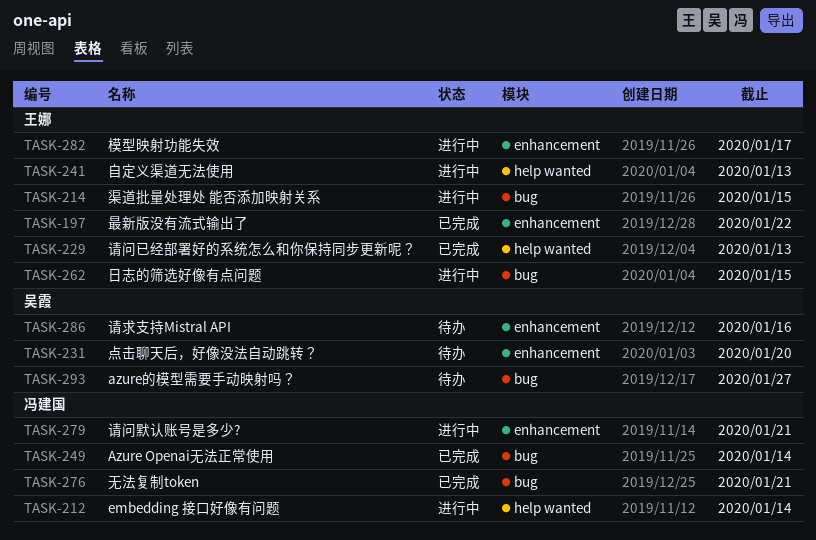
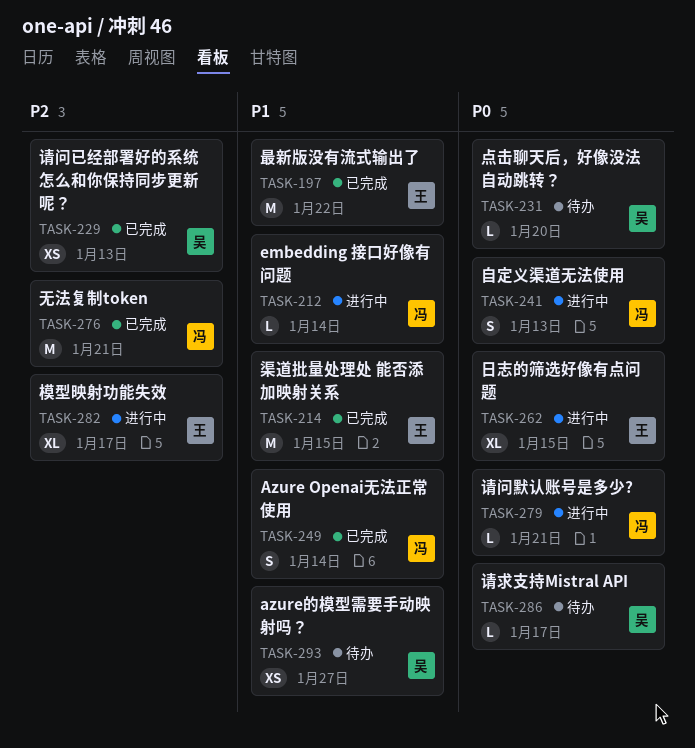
TASK-214, status: 进行中 -> 已完成
TASK-229, owner: 王娜 -> 吴霞
TASK-241, owner: 王娜 -> 冯建国
TASK-286, due: Jan 16 -> Jan 17

